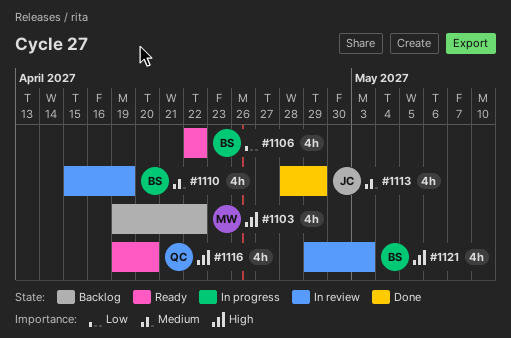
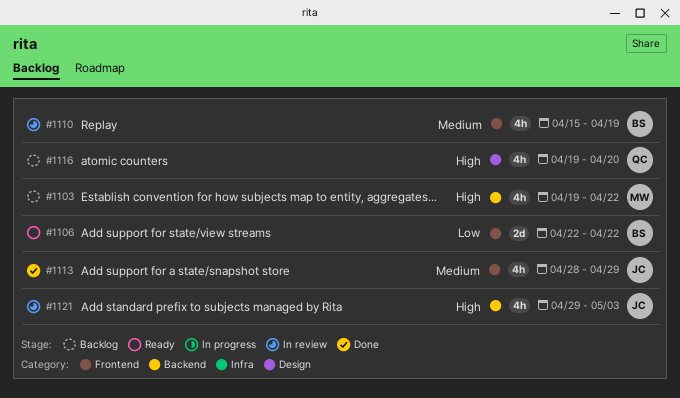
#1106, estimate: 4h -> 2d
#1116, status: Ready -> Backlog
#1121, owner: BS -> JC

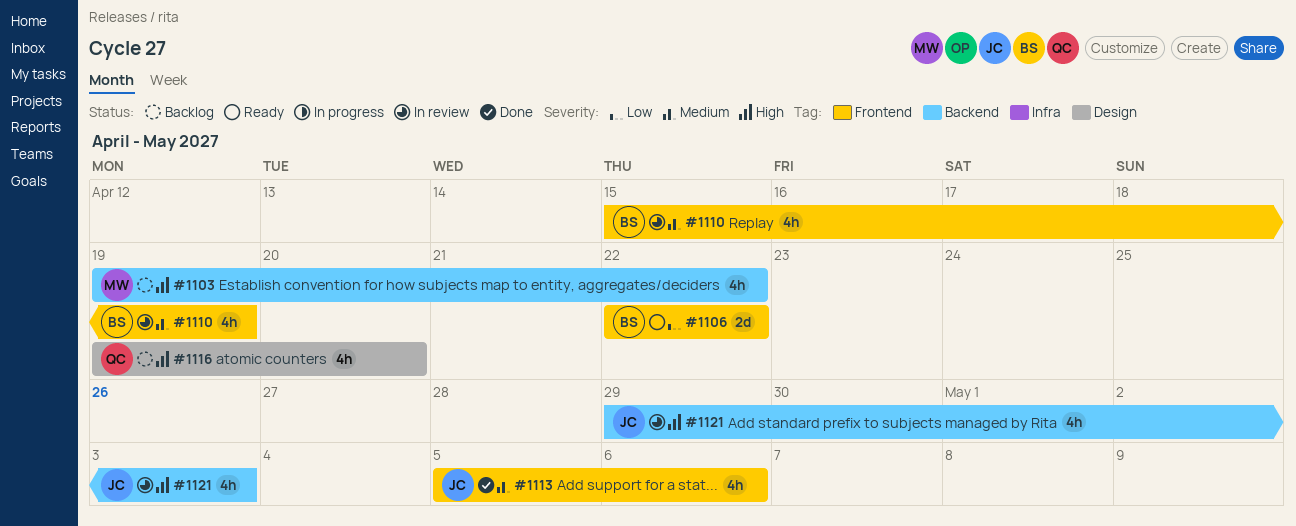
#1113, start: Apr 28 -> May 5
#1113, due: Apr 29 -> May 6

